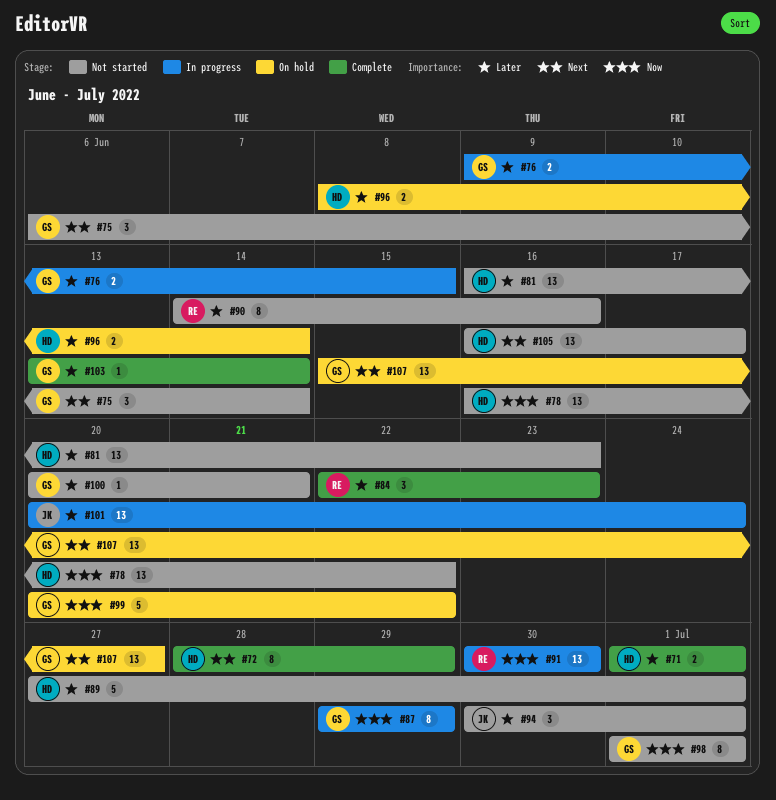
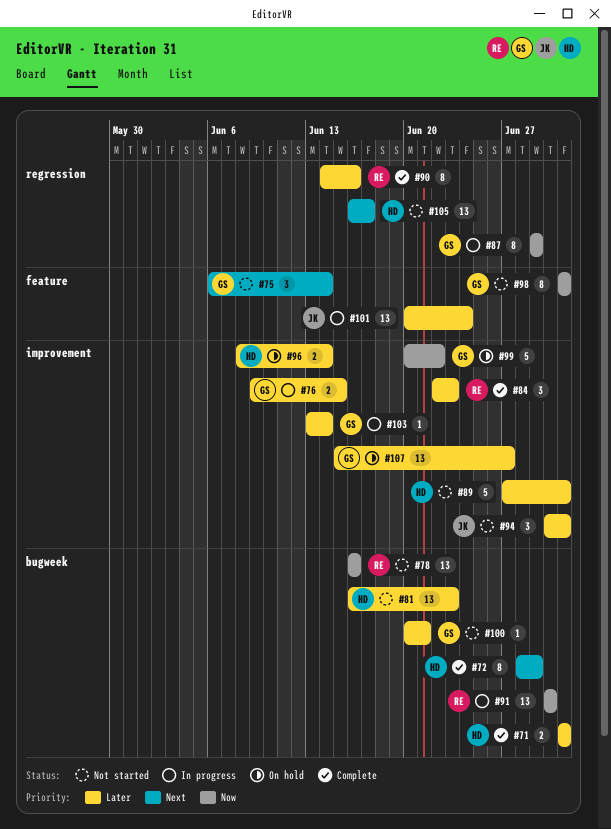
#78, owner: HD -> RE
#78, due: Jun 22 -> Jun 16
#90, status: Not started -> Complete
#103, status: Complete -> In progress
#107, priority: Next -> Later

